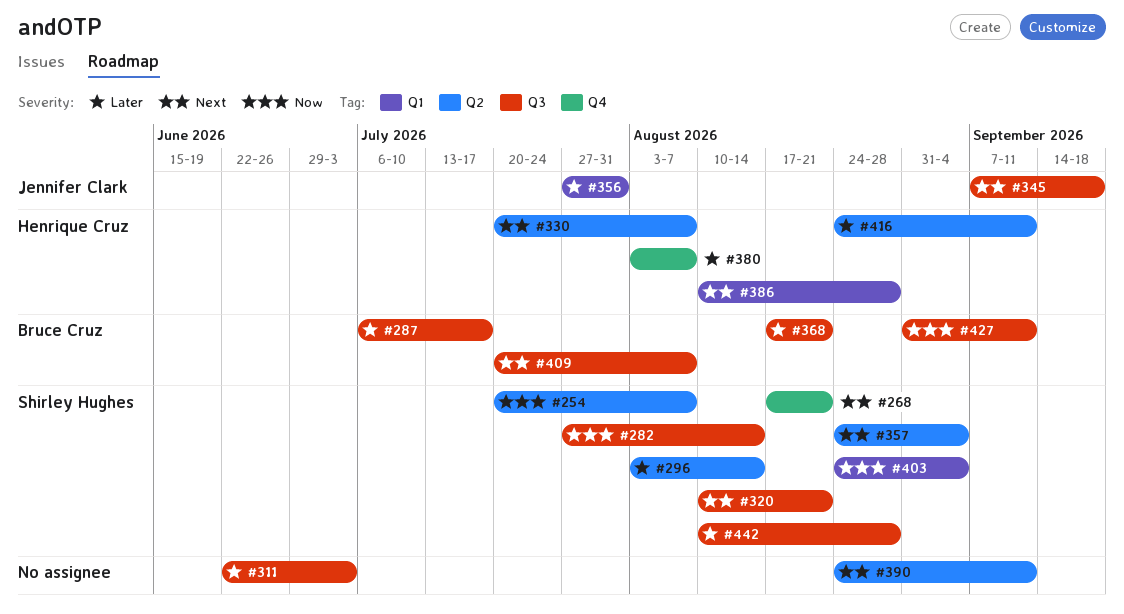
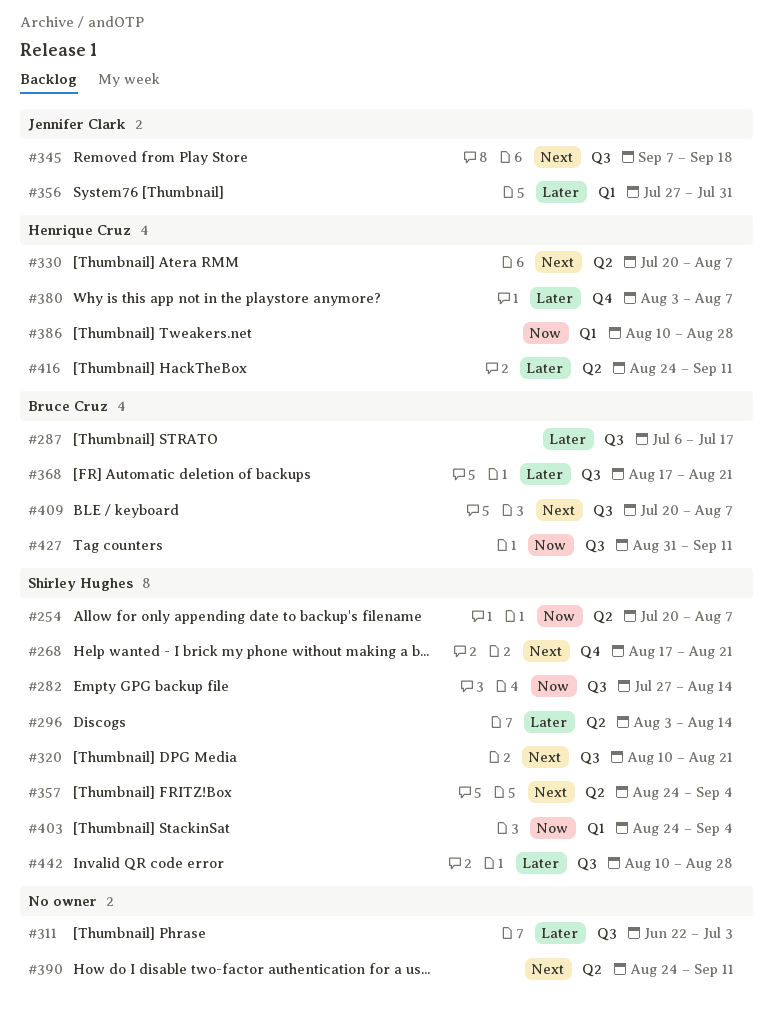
#386, priority: Next -> Now

